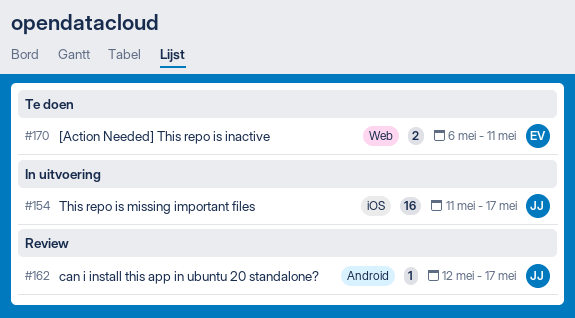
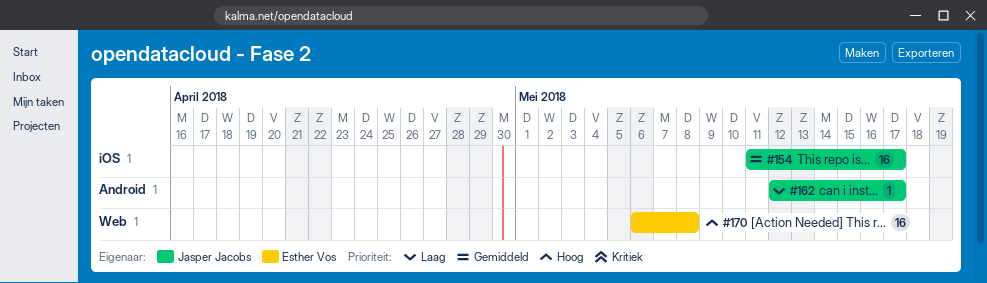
#170, estimate: 2 -> 16
#170, due: May 11 -> May 8

